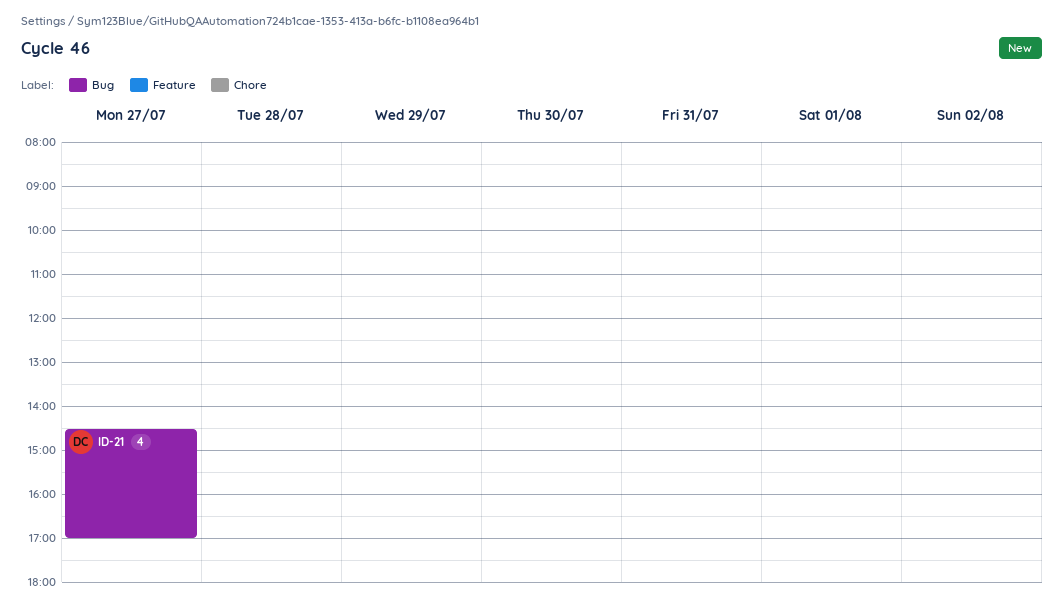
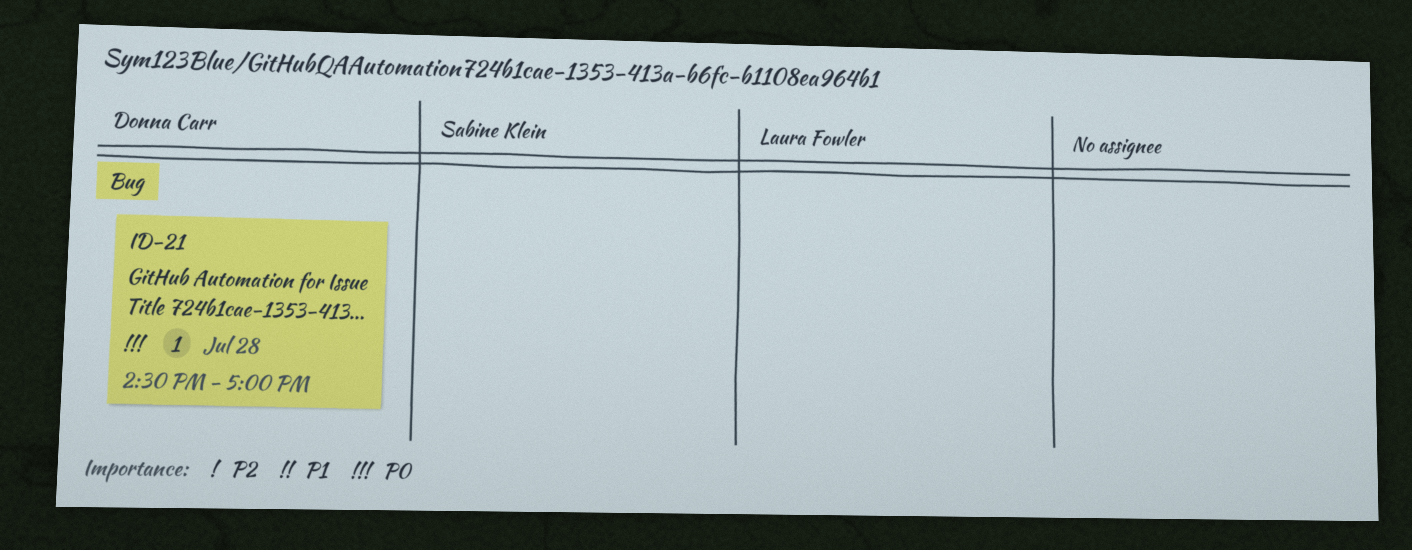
ID-21, estimate: 4 -> 1
ID-21, day: Jul 27 -> Jul 28

